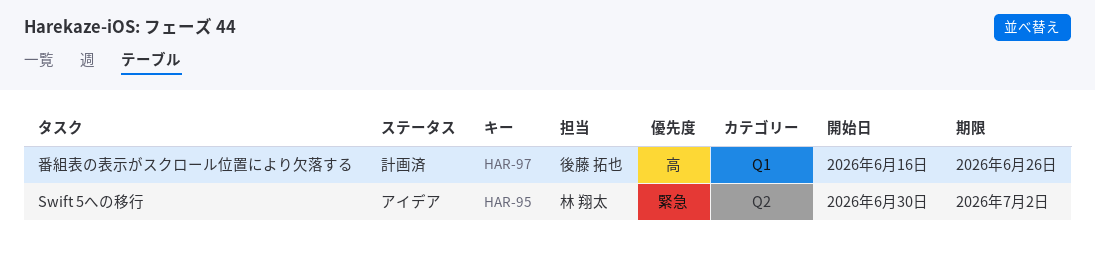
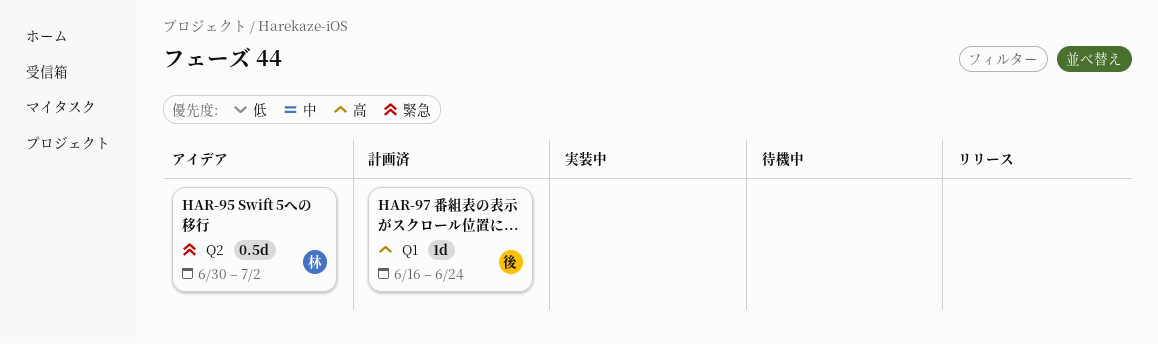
HAR-97, due: Jun 26 -> Jun 24

